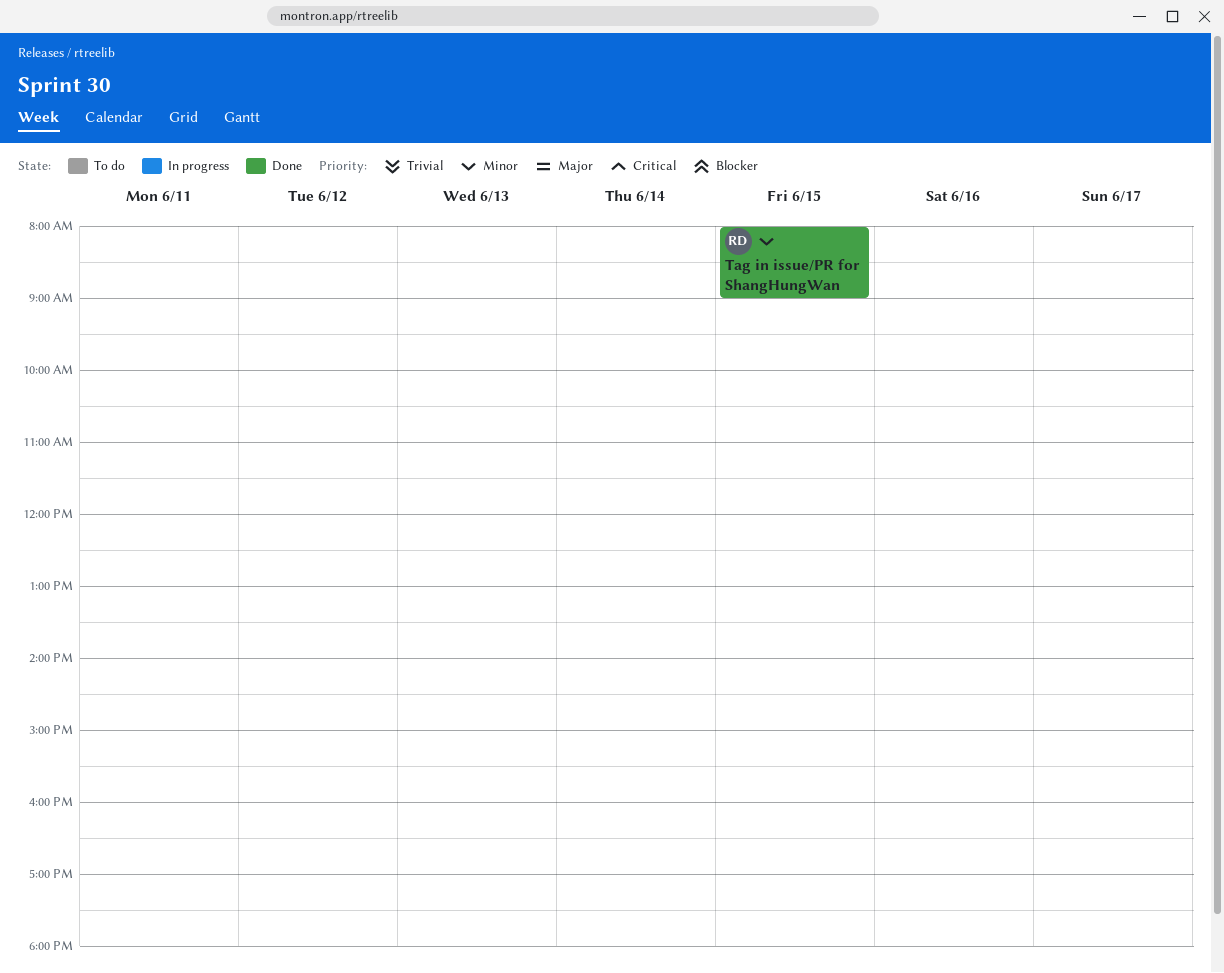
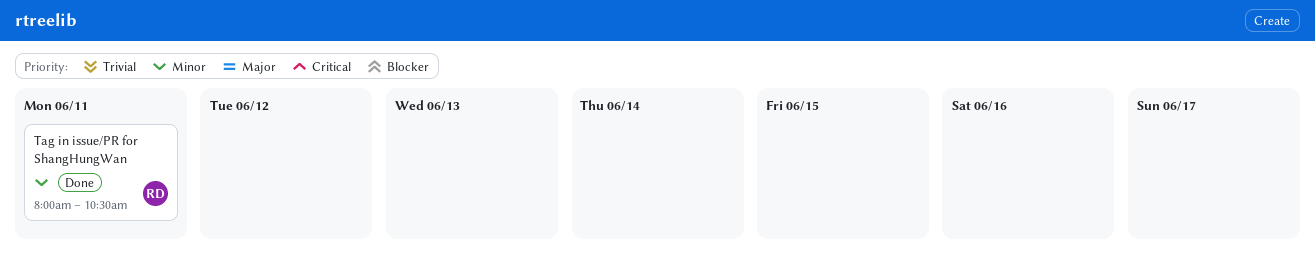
Tag in issue/PR for ShangHungWan, day: Jun 15 -> Jun 11
Tag in issue/PR for ShangHungWan, ends: 09:00 -> 10:30

